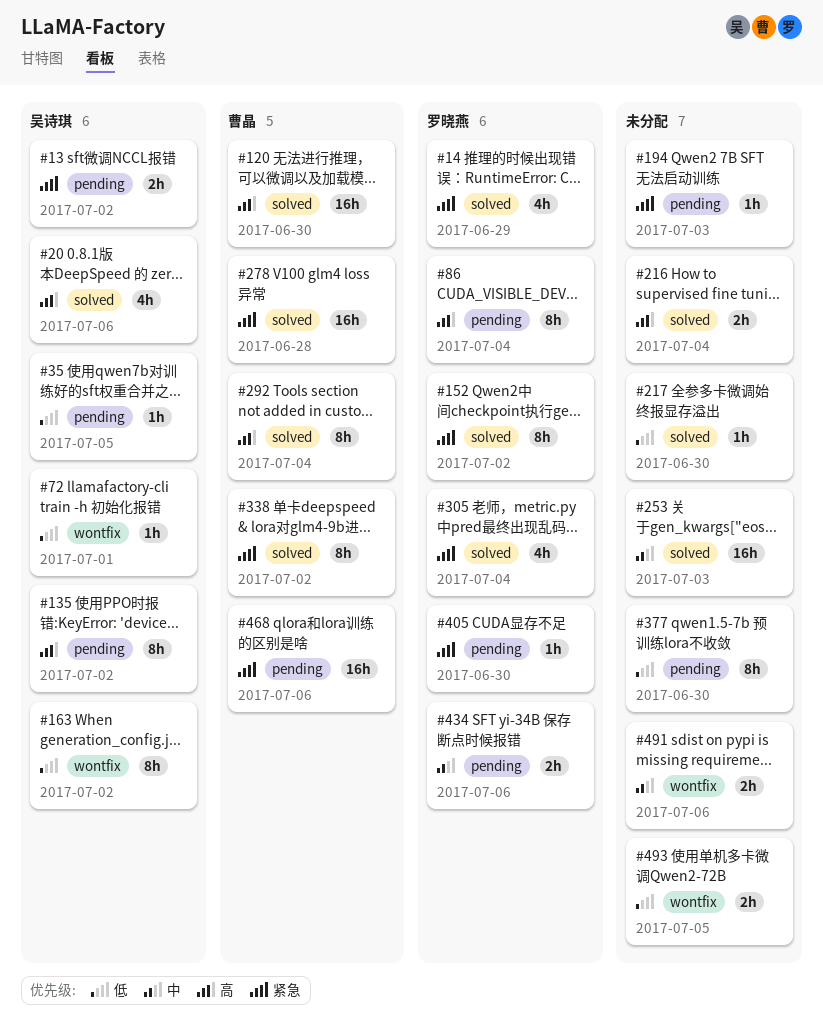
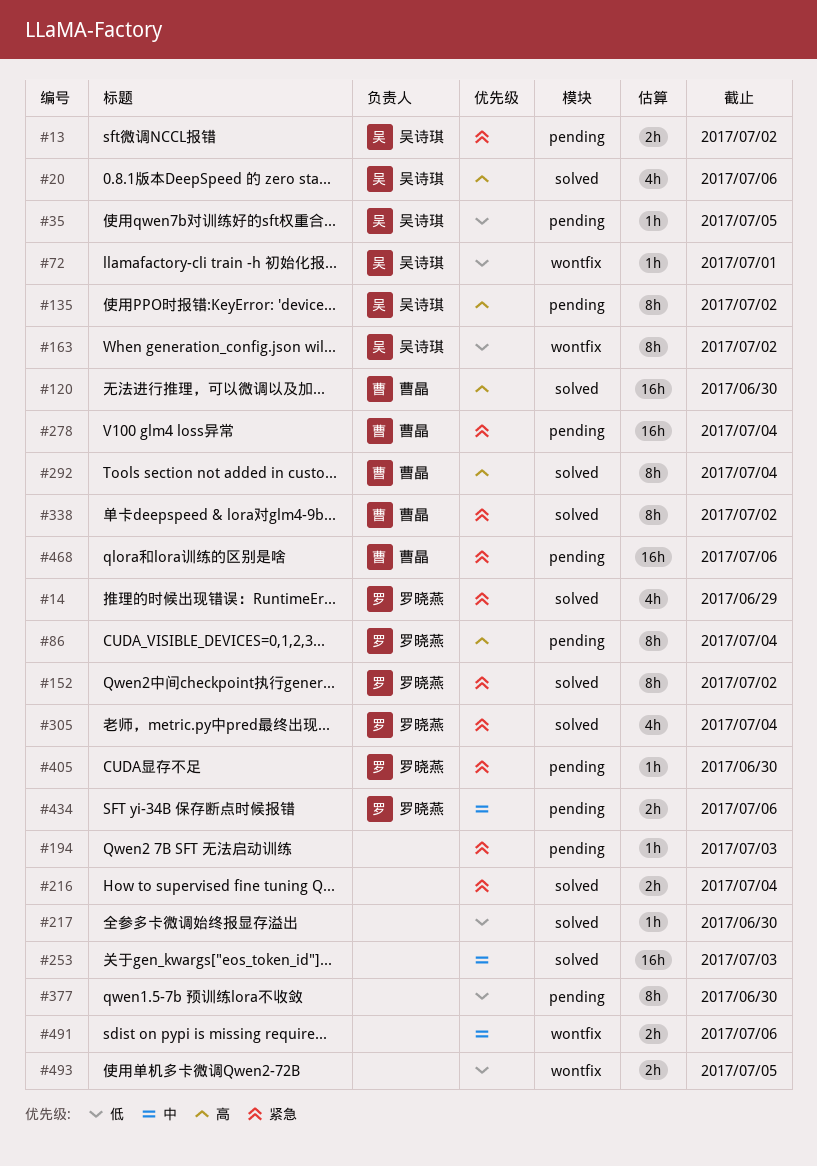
#216, priority: 高 -> 紧急
#278, label: solved -> pending
#278, due: Jun 28 -> Jul 4

